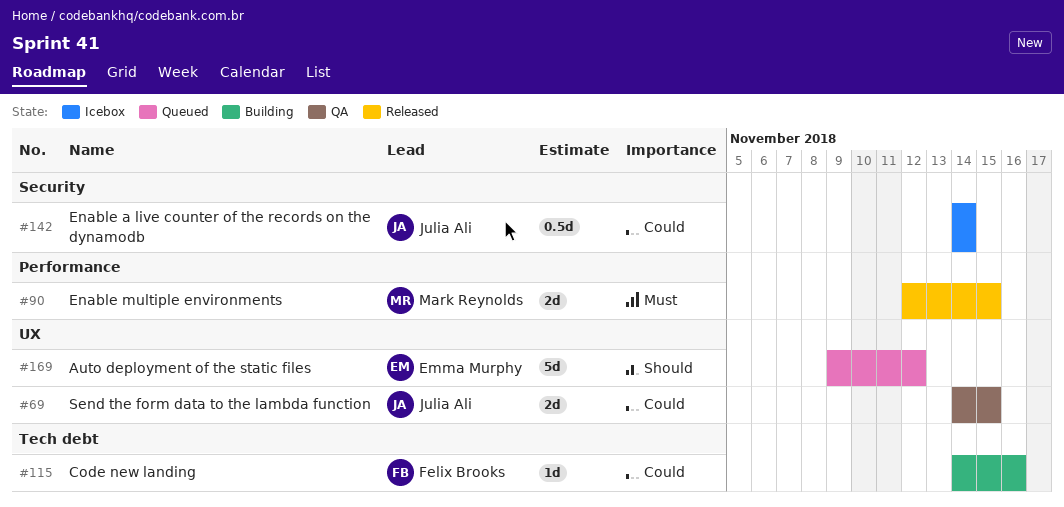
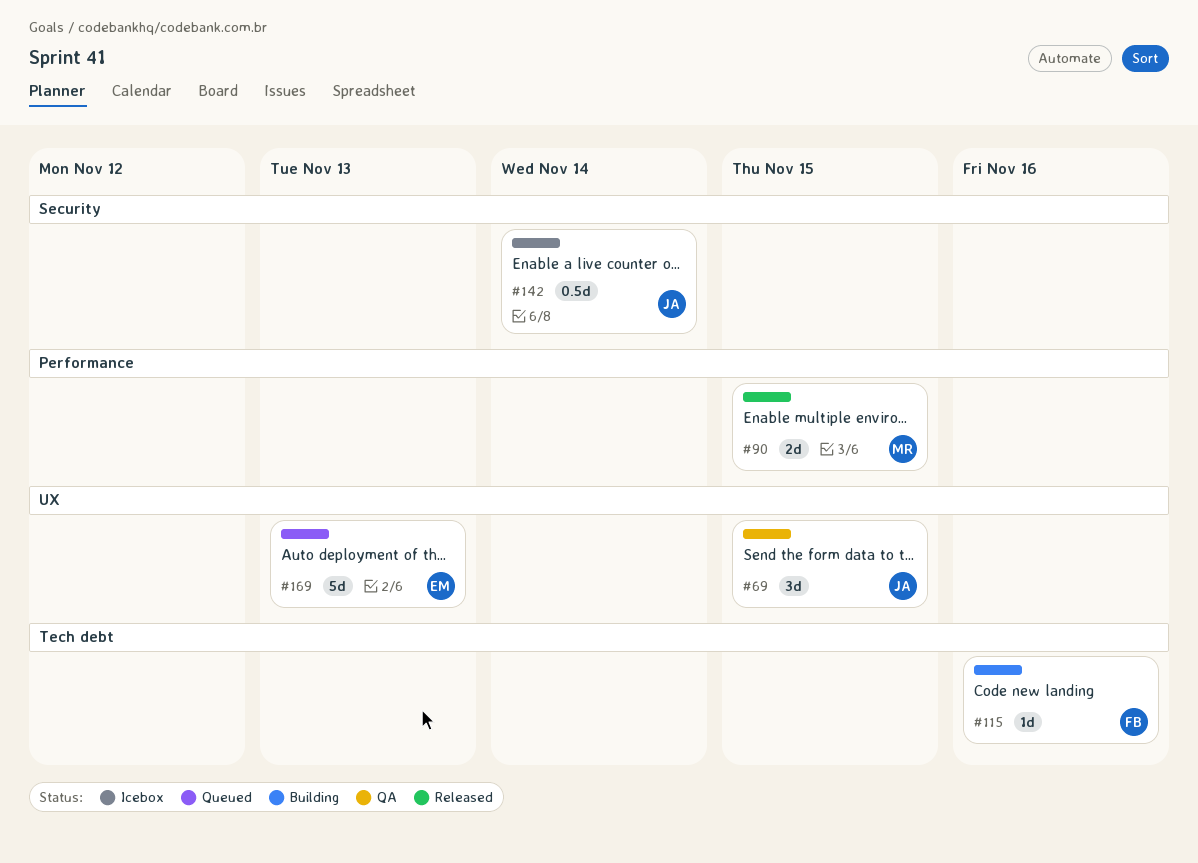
#69, estimate: 2d -> 3d
#169, due: Nov 12 -> Nov 13

